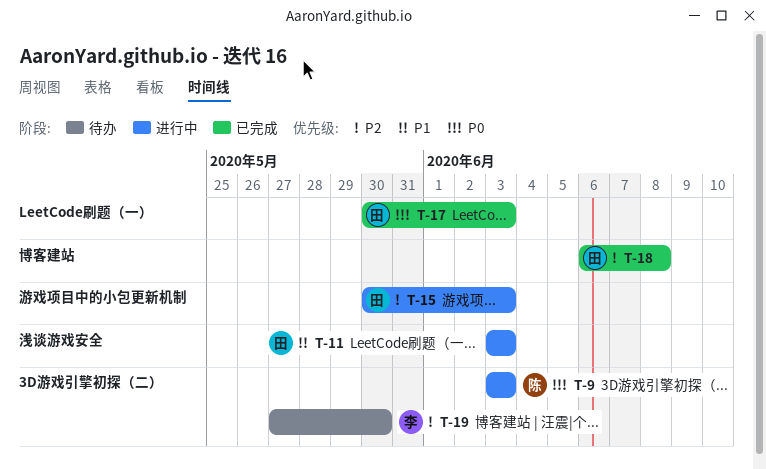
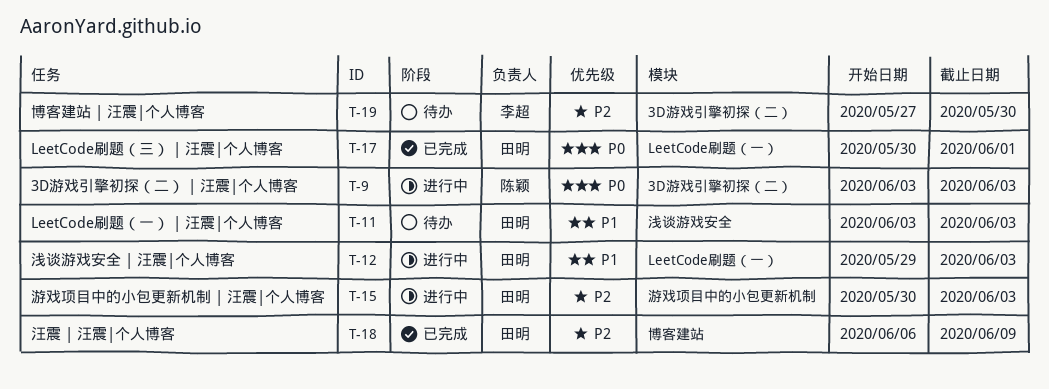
T-11, status: 进行中 -> 待办
T-12: none -> present
T-17, due: Jun 3 -> Jun 1
T-18, due: Jun 8 -> Jun 9

